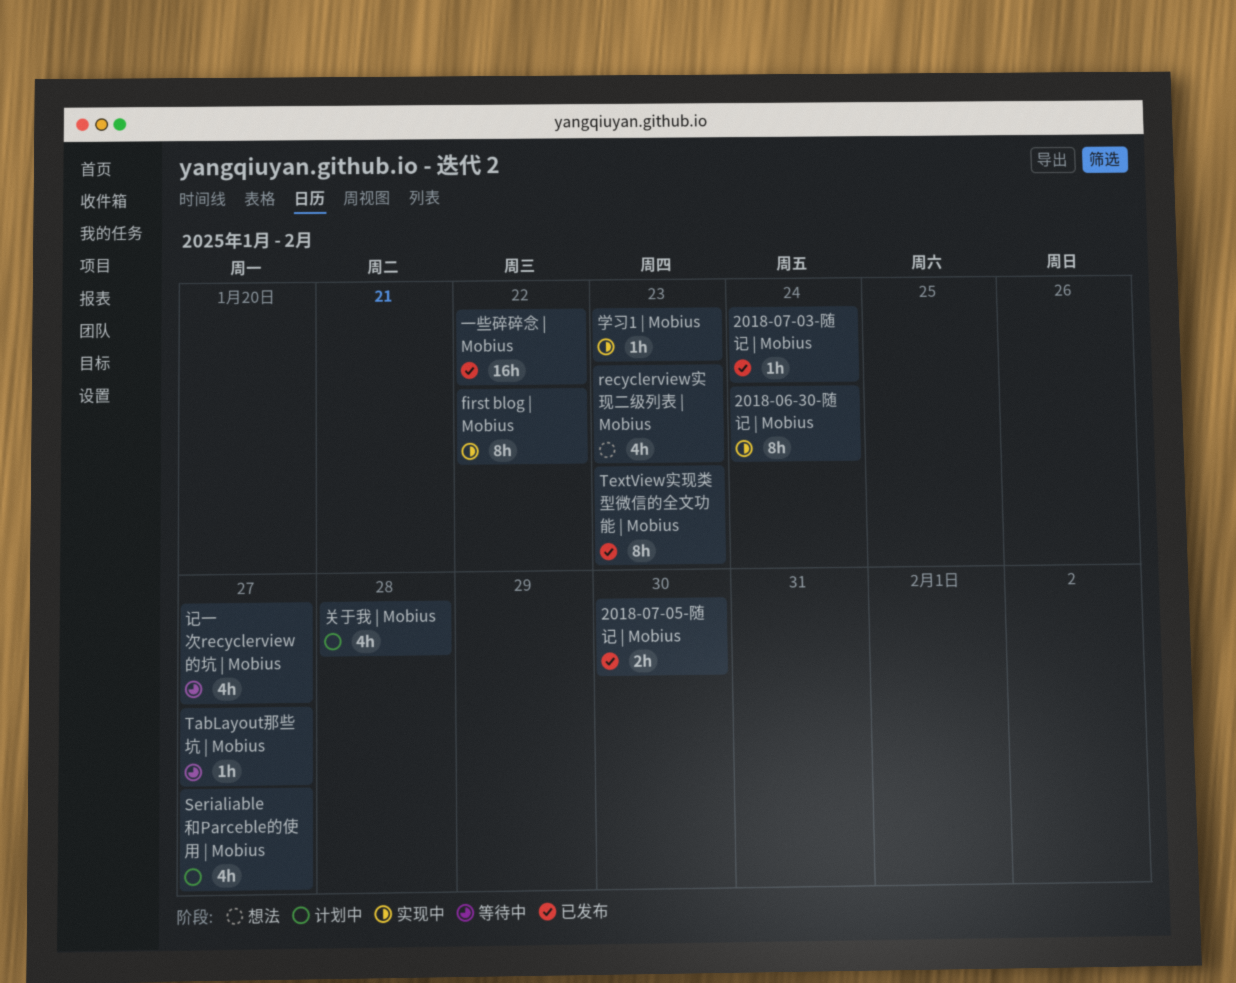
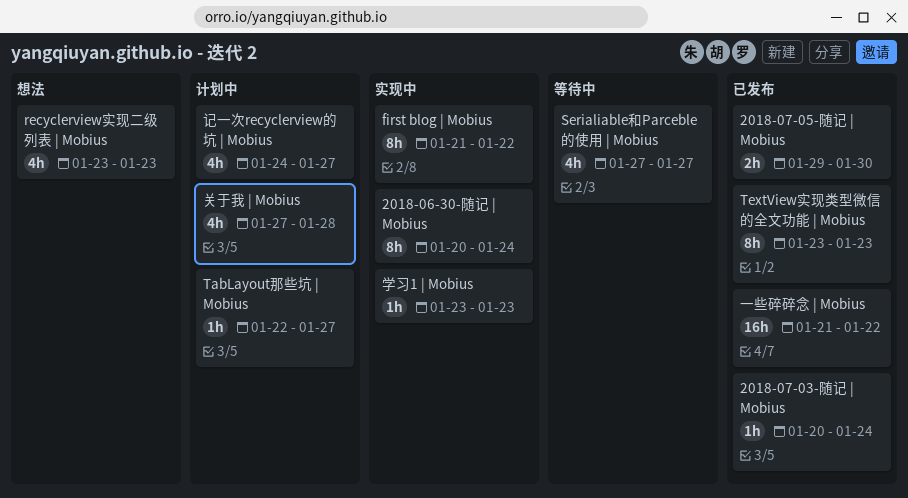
Serialiable和Parceble的使用 | Mobius, status: 计划中 -> 等待中
TabLayout那些坑 | Mobius, status: 等待中 -> 计划中
记一次recyclerview的坑 | Mobius, status: 等待中 -> 计划中

